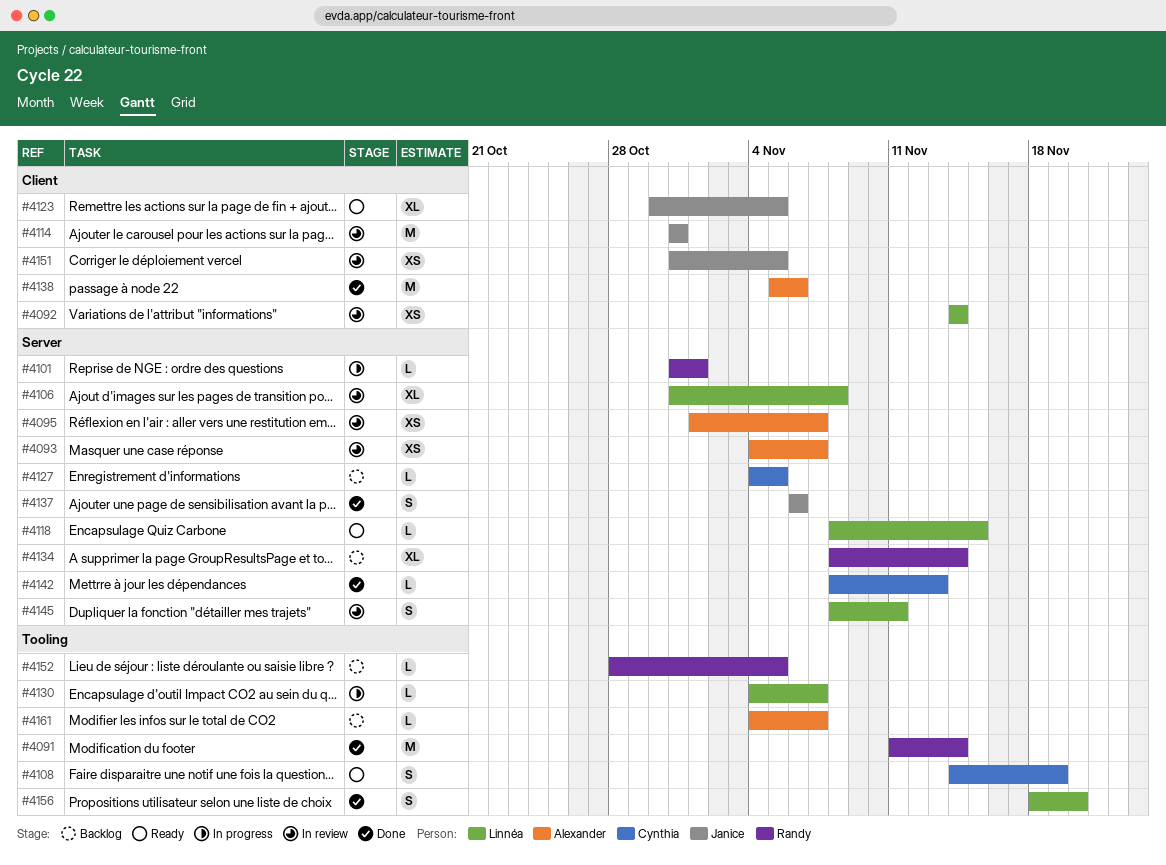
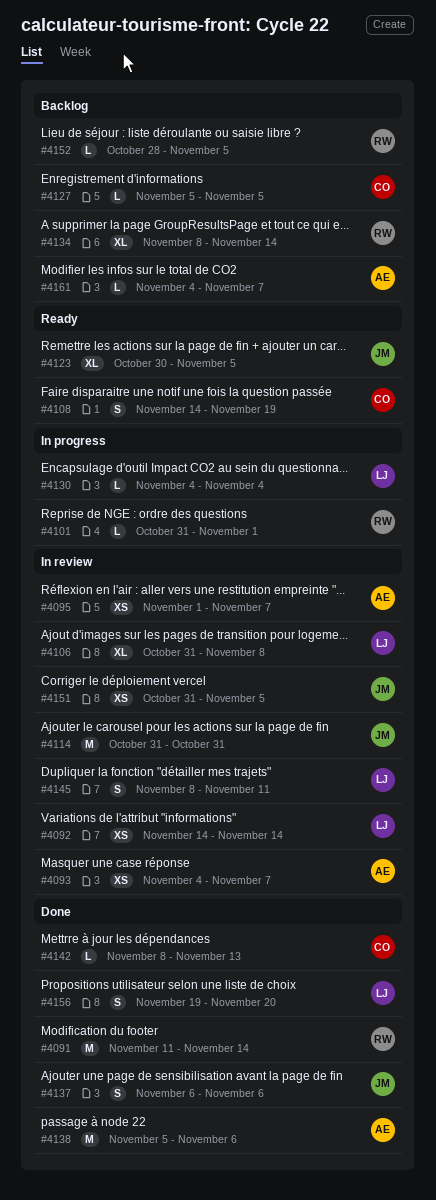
#4118: present -> none
#4127, start: Nov 4 -> Nov 5
#4130, due: Nov 7 -> Nov 4
#4156, start: Nov 18 -> Nov 19

